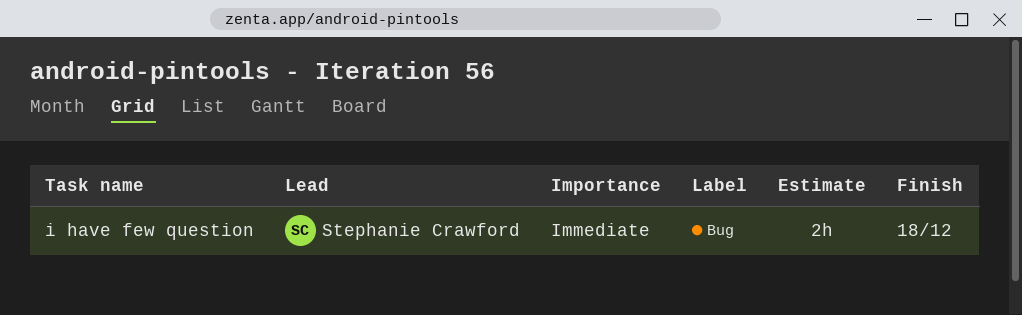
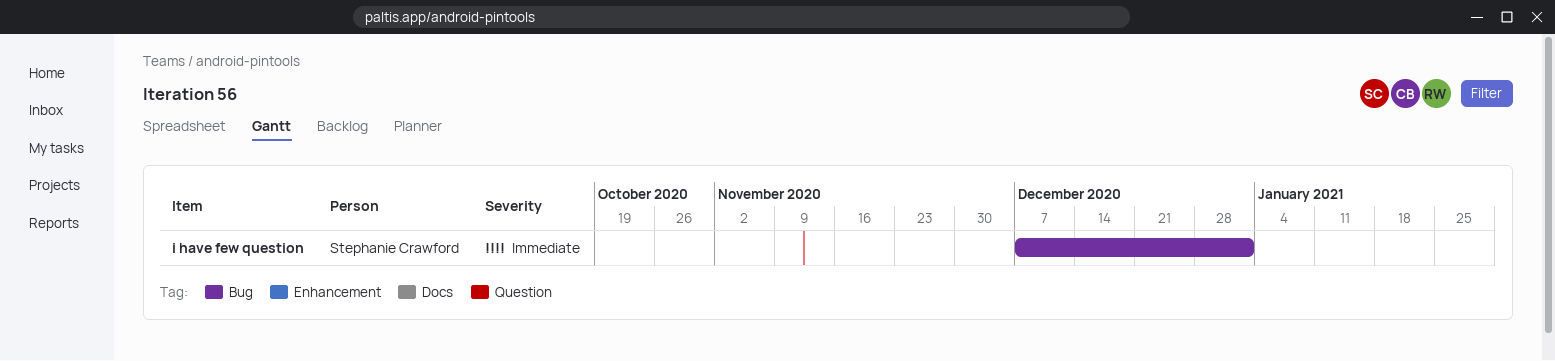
i have few question, due: Dec 18 -> Jan 1

